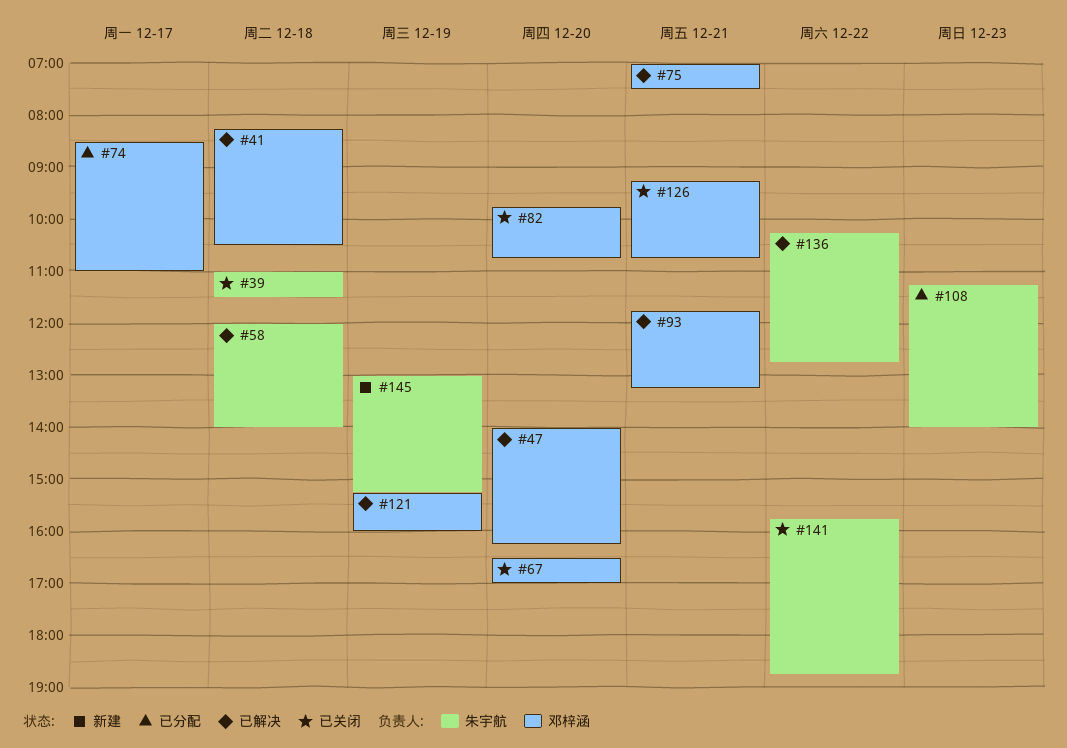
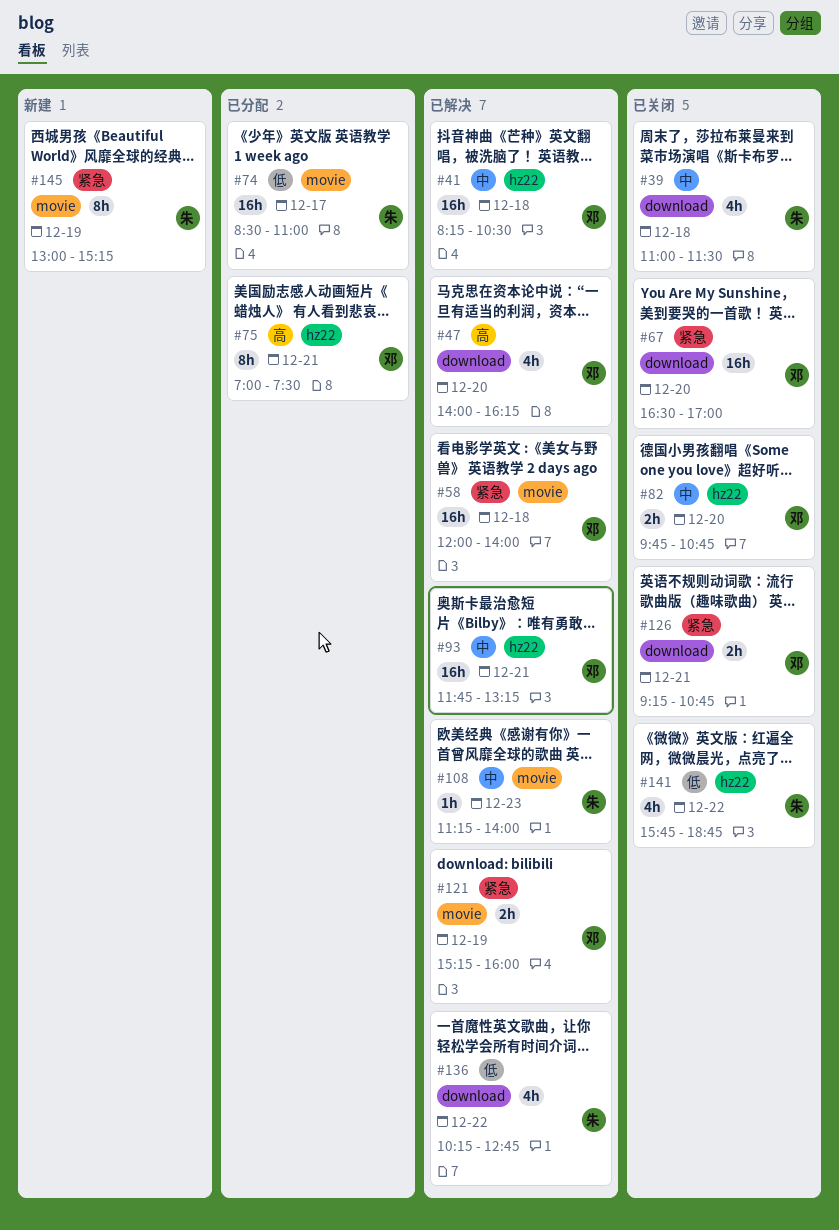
#58, owner: 朱宇航 -> 邓梓涵
#74, owner: 邓梓涵 -> 朱宇航
#75, status: 已解决 -> 已分配
#108, status: 已分配 -> 已解决

